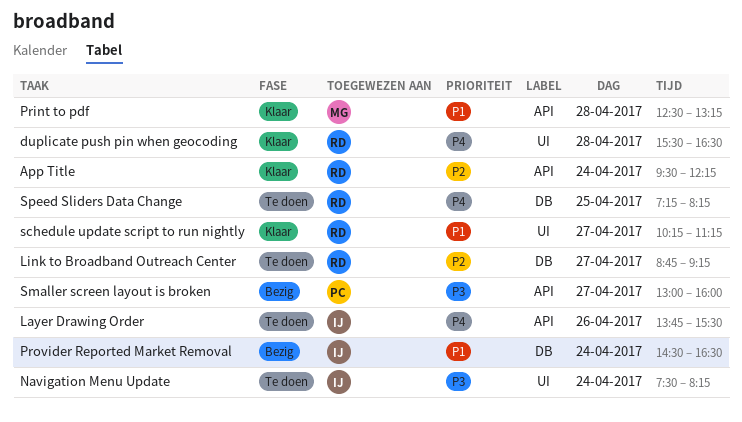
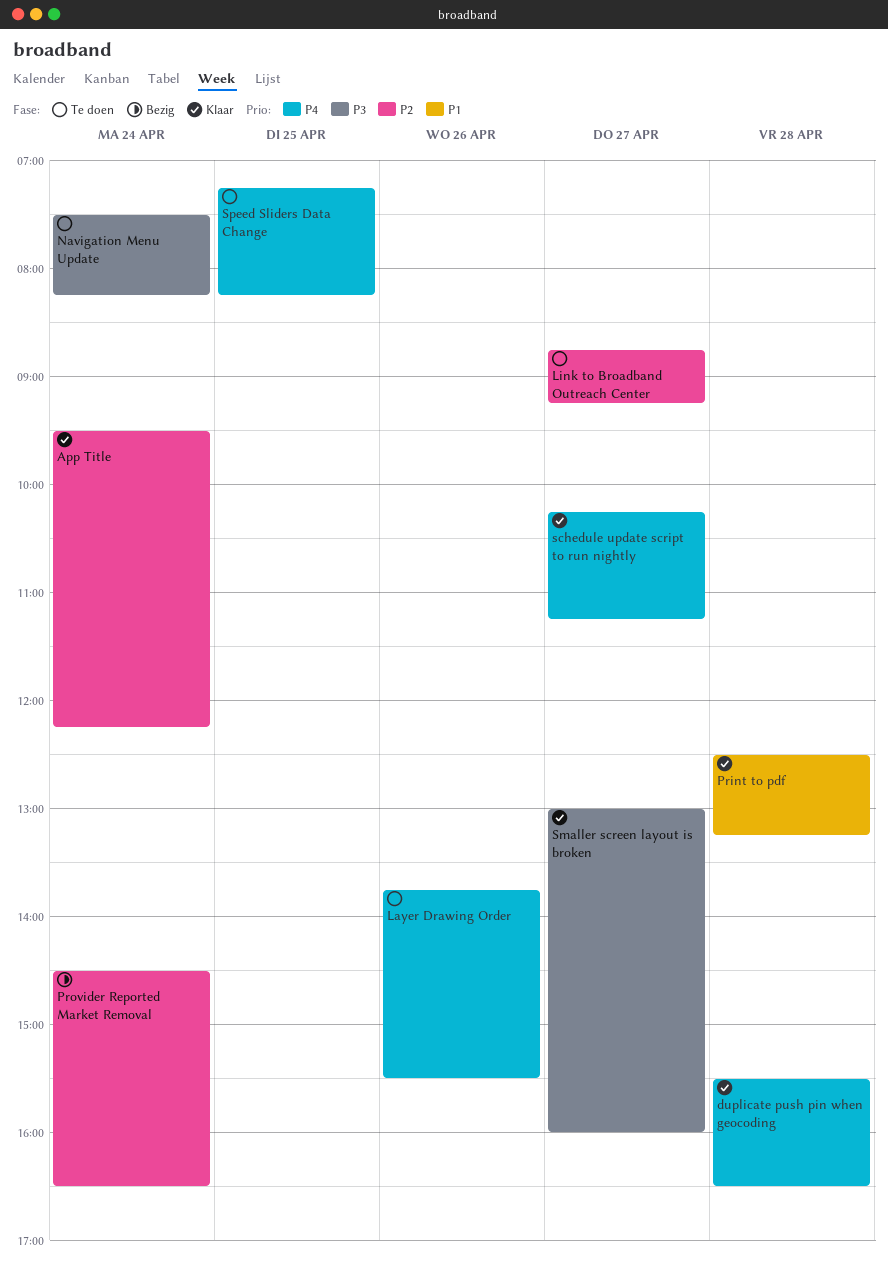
Provider Reported Market Removal, priority: P1 -> P2
schedule update script to run nightly, priority: P1 -> P4
Smaller screen layout is broken, status: Bezig -> Klaar

